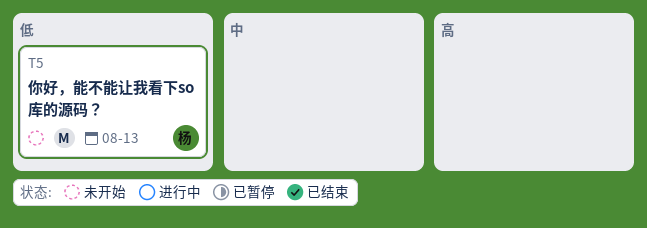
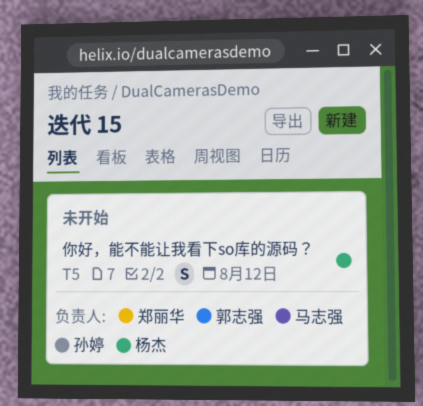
T5, estimate: M -> S
T5, due: Aug 13 -> Aug 12

